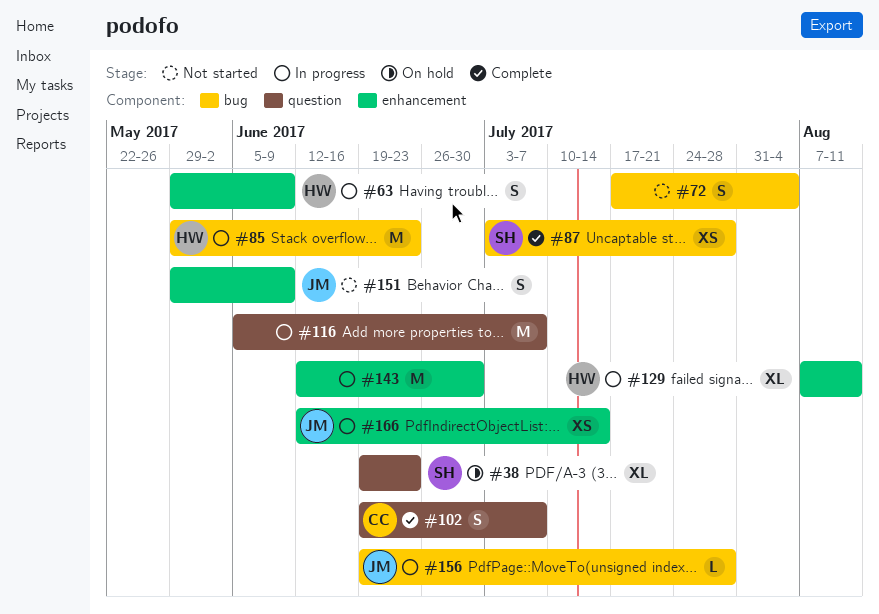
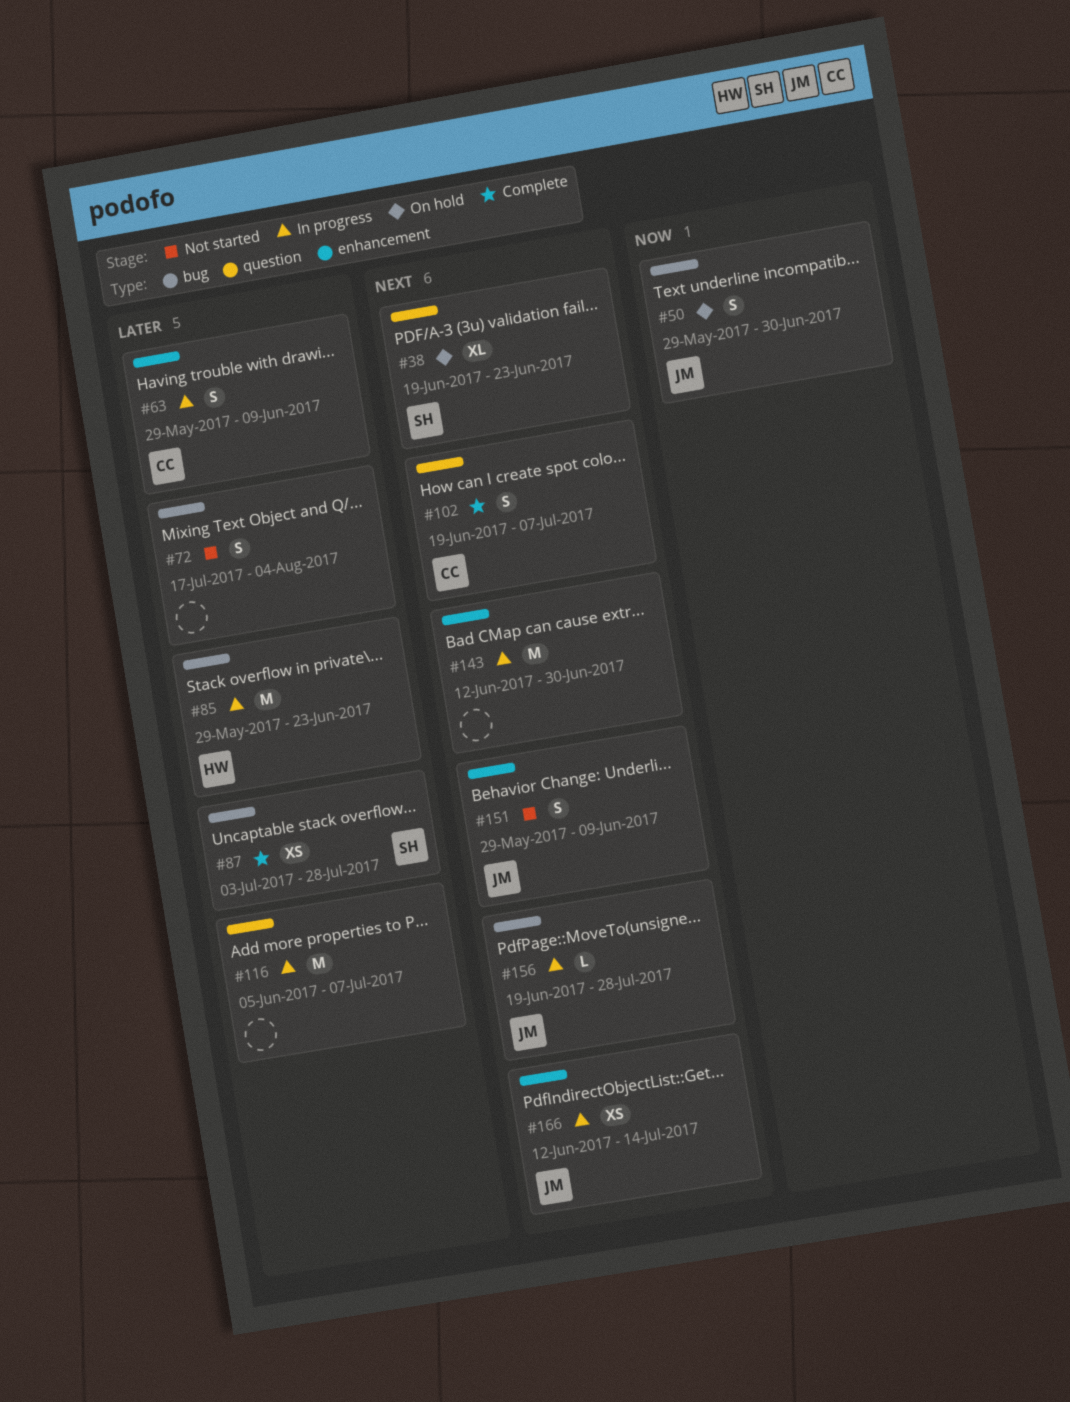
#50: none -> present
#63, owner: HW -> CC
#129: present -> none

